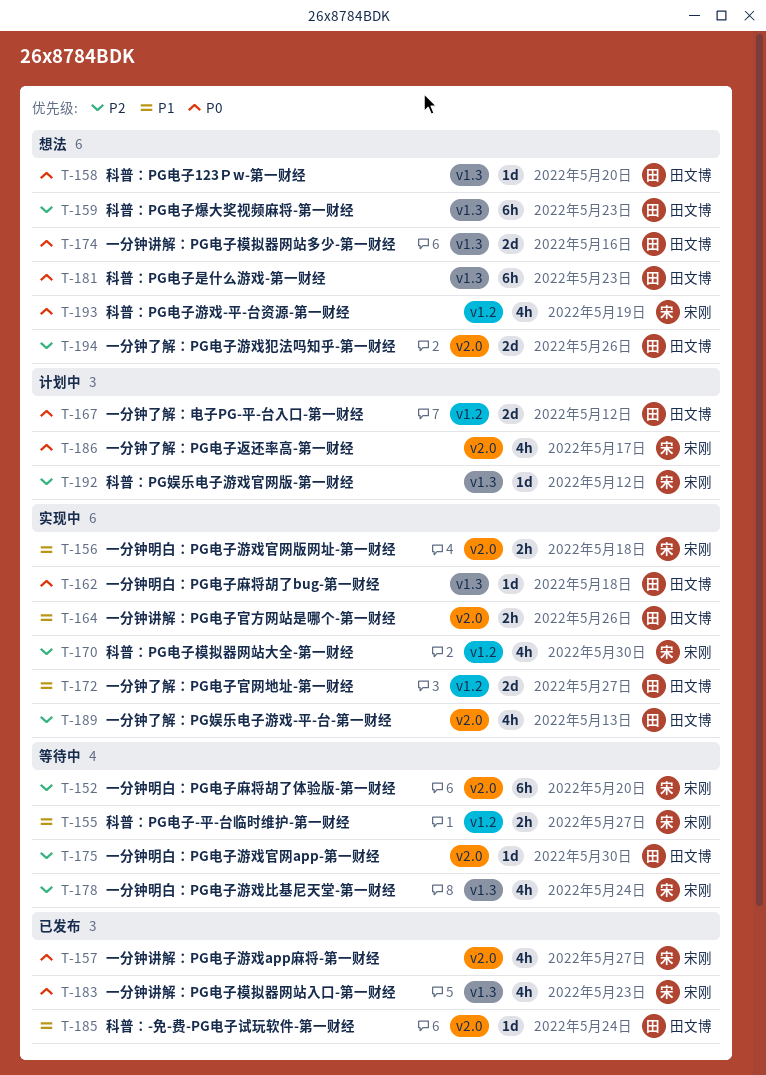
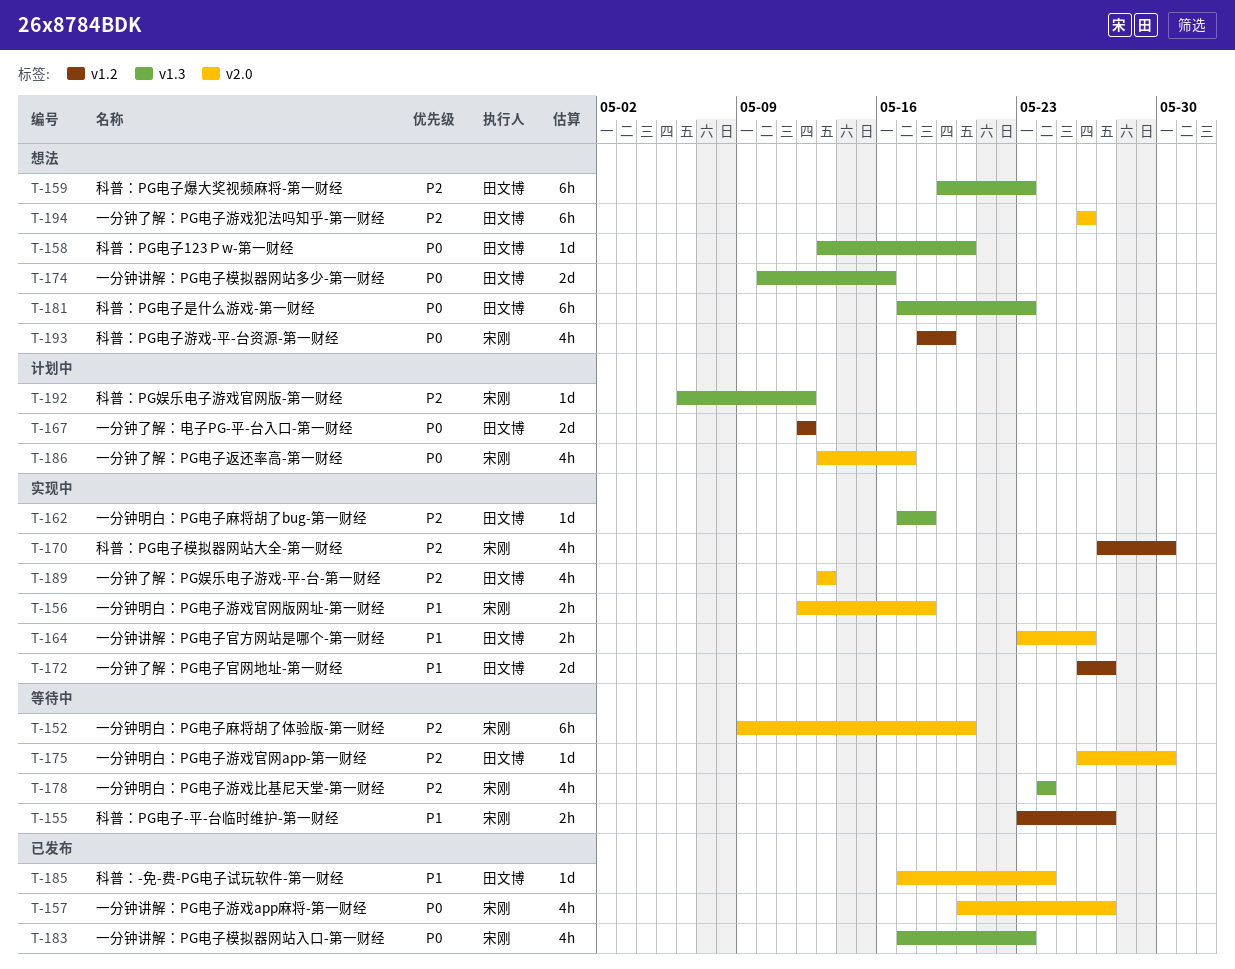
T-162, priority: P0 -> P2
T-194, estimate: 2d -> 6h

